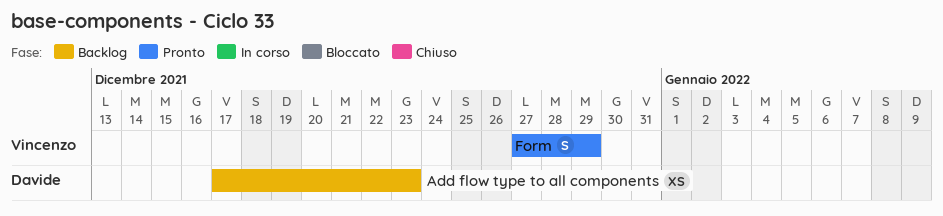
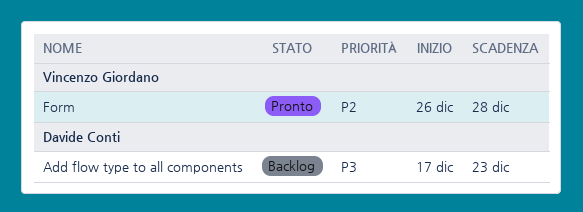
Form, start: Dec 27 -> Dec 26
Form, due: Dec 29 -> Dec 28

